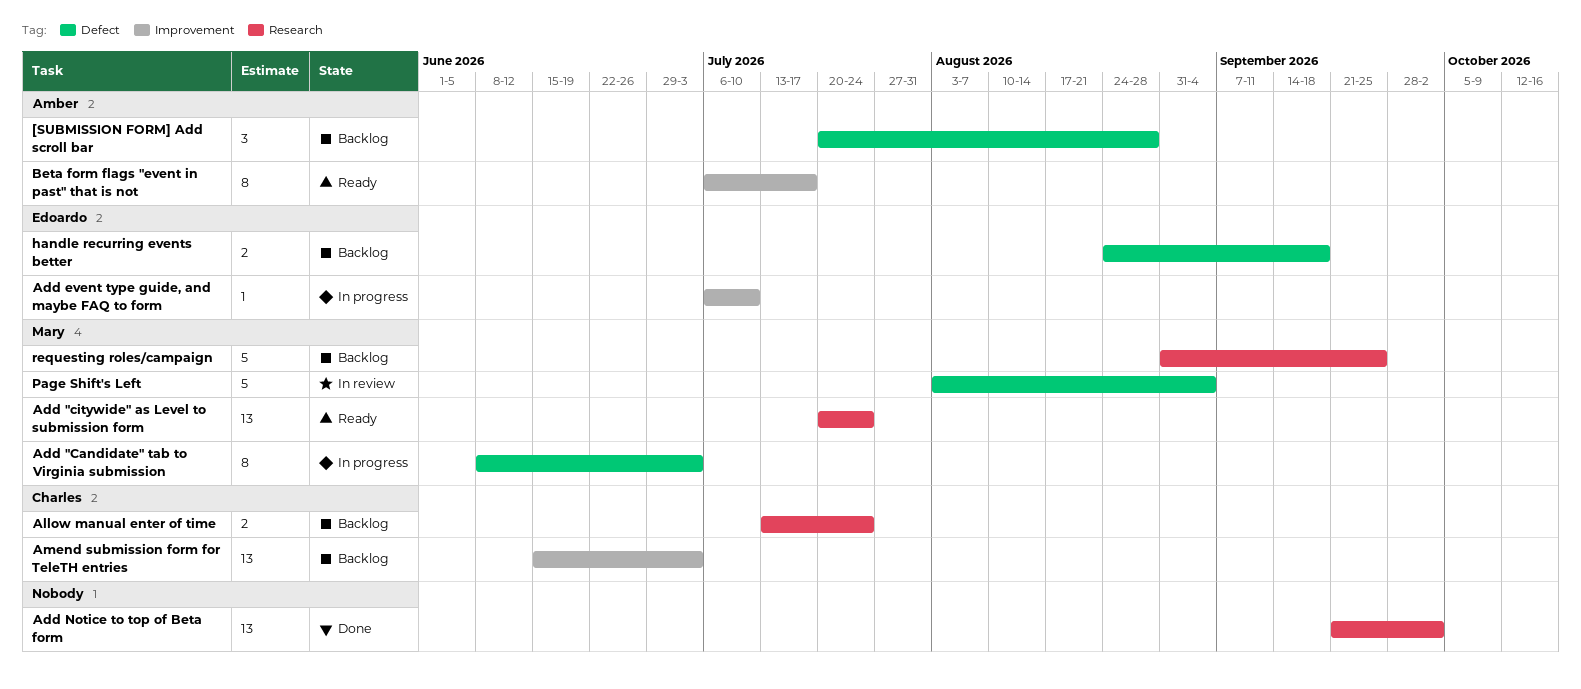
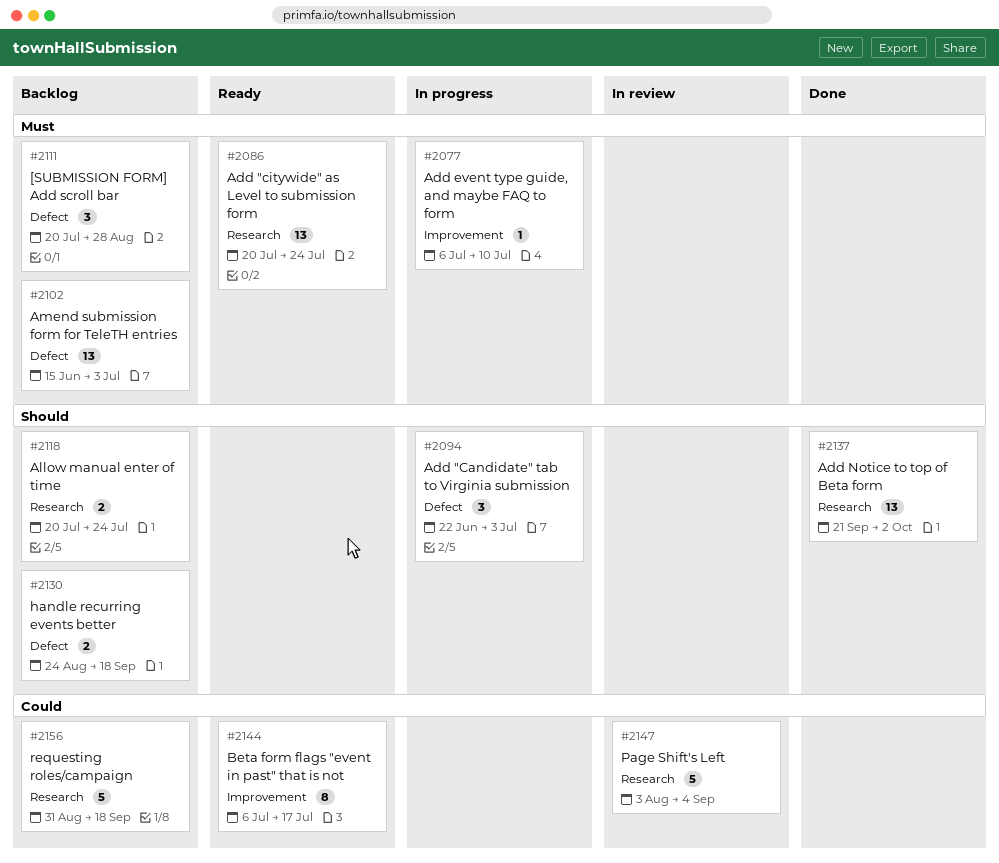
Add "Candidate" tab to Virginia submission, estimate: 8 -> 3
Add "Candidate" tab to Virginia submission, start: Jun 8 -> Jun 22
Allow manual enter of time, start: Jul 13 -> Jul 20
Amend submission form for TeleTH entries, label: Improvement -> Defect
Page Shift's Left, label: Defect -> Research
requesting roles/campaign, due: Sep 25 -> Sep 18

